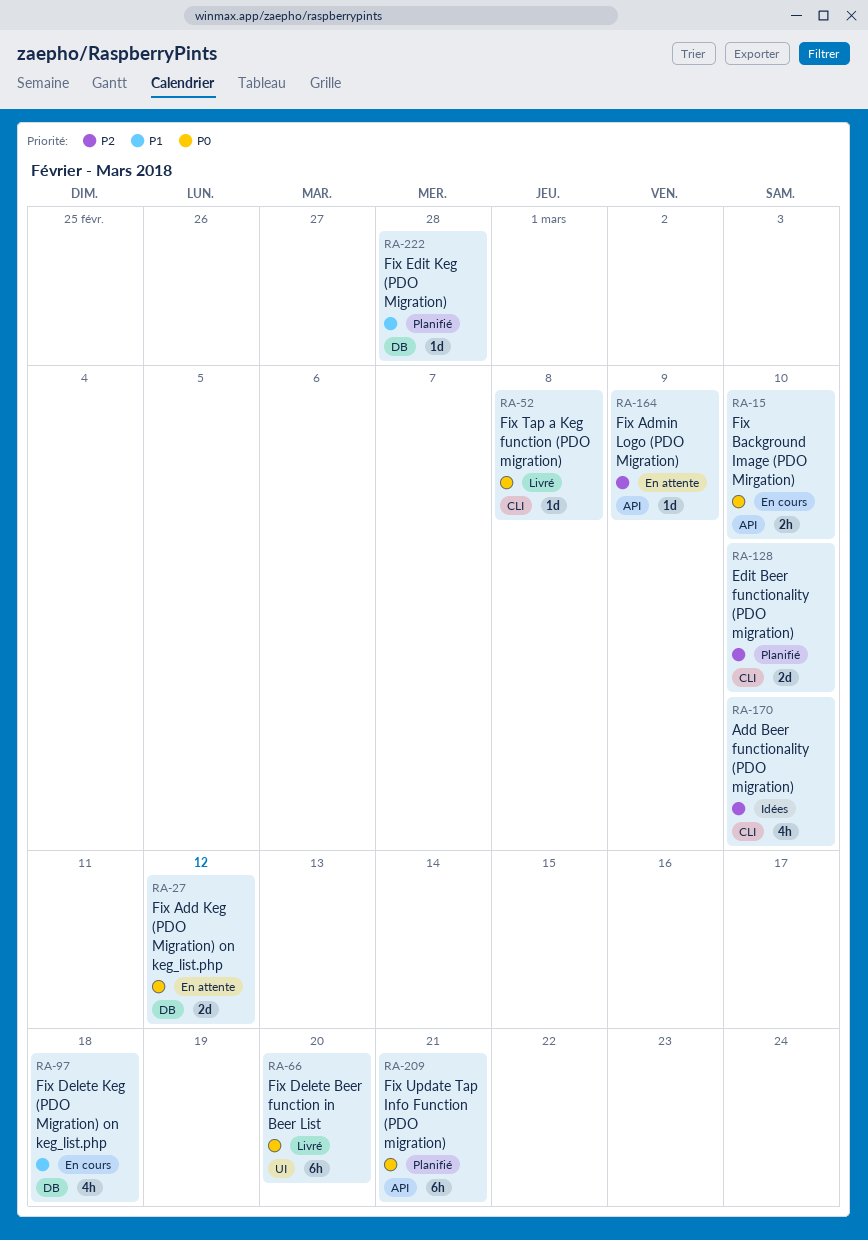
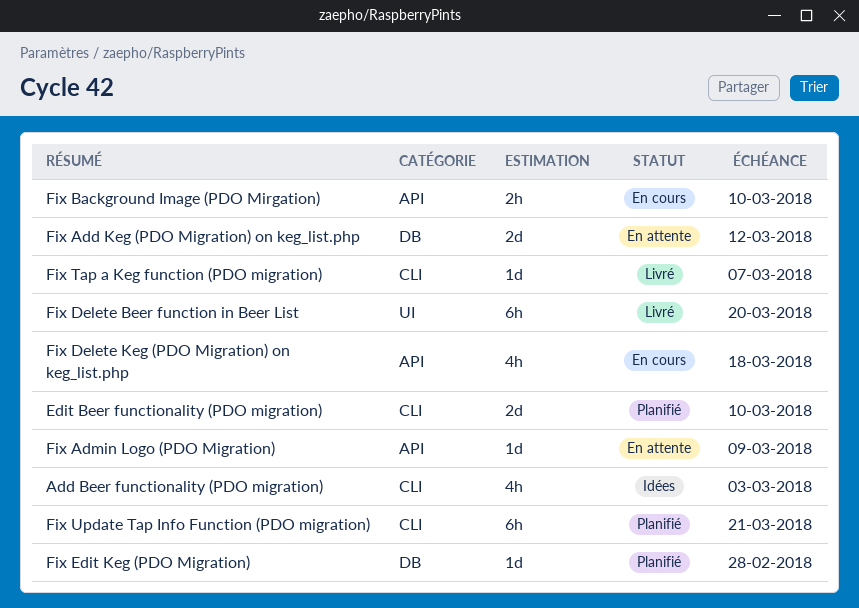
Add Beer functionality (PDO migration), due: Mar 10 -> Mar 3
Fix Delete Keg (PDO Migration) on keg_list.php, label: DB -> API
Fix Tap a Keg function (PDO migration), due: Mar 8 -> Mar 7
Fix Update Tap Info Function (PDO migration), label: API -> CLI

